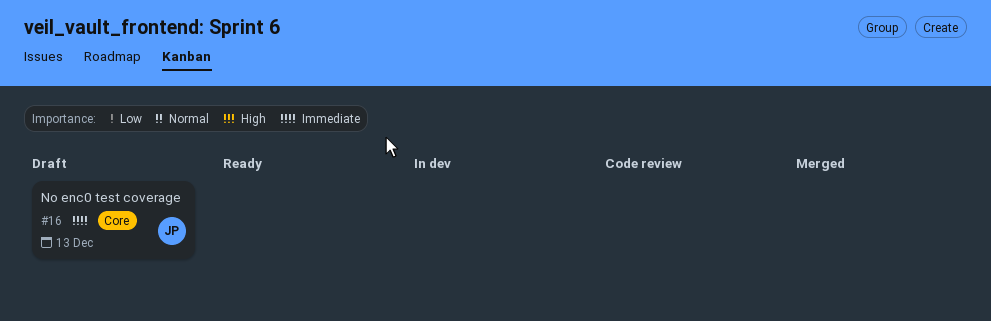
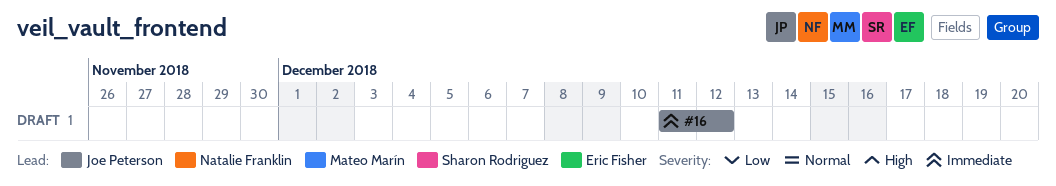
#16, due: Dec 13 -> Dec 12

